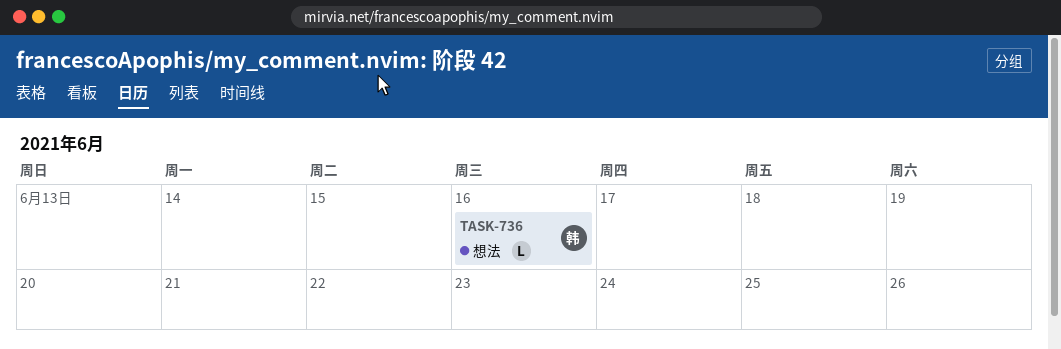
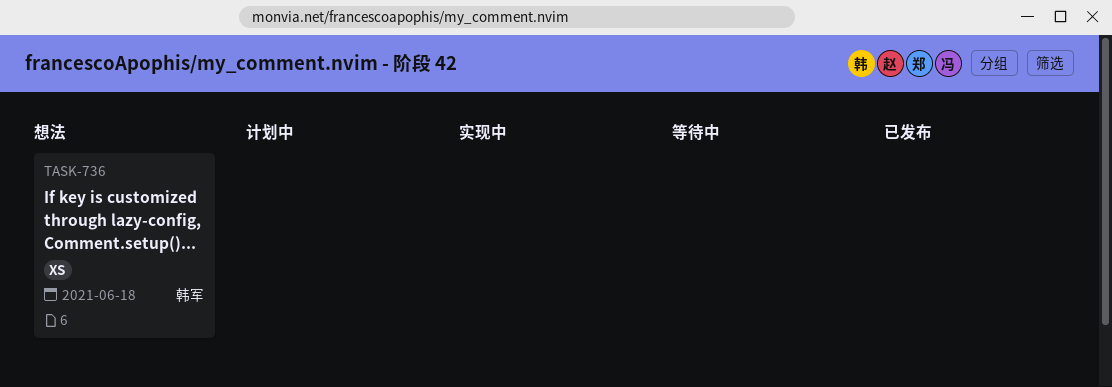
TASK-736, estimate: L -> XS
TASK-736, due: Jun 16 -> Jun 18

